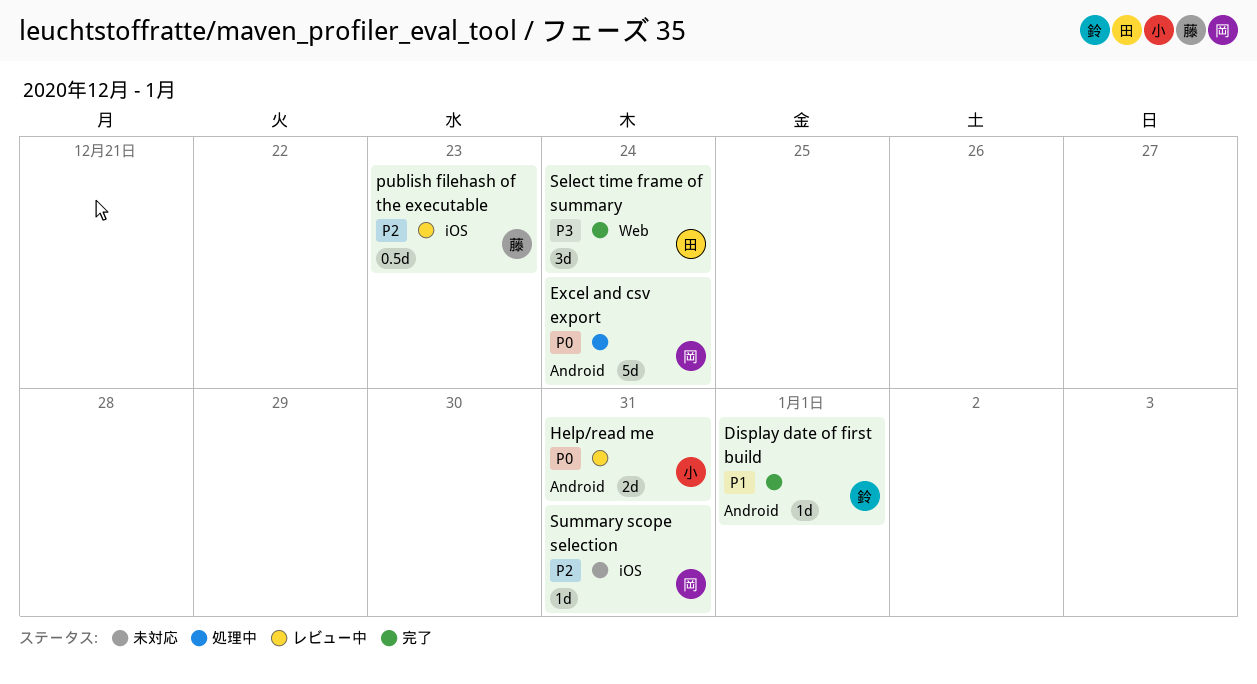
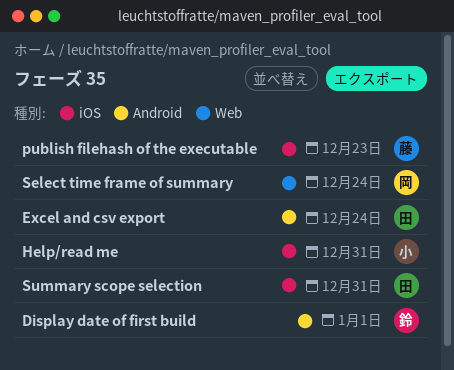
Excel and csv export, owner: 岡 -> 田
Help/read me, label: Android -> iOS
Select time frame of summary, owner: 田 -> 岡
Summary scope selection, owner: 岡 -> 田

